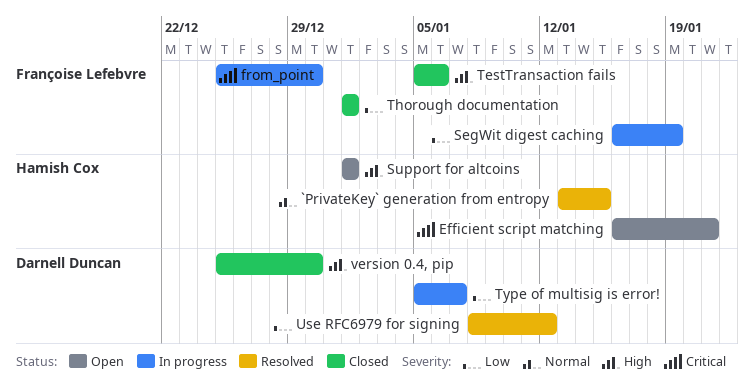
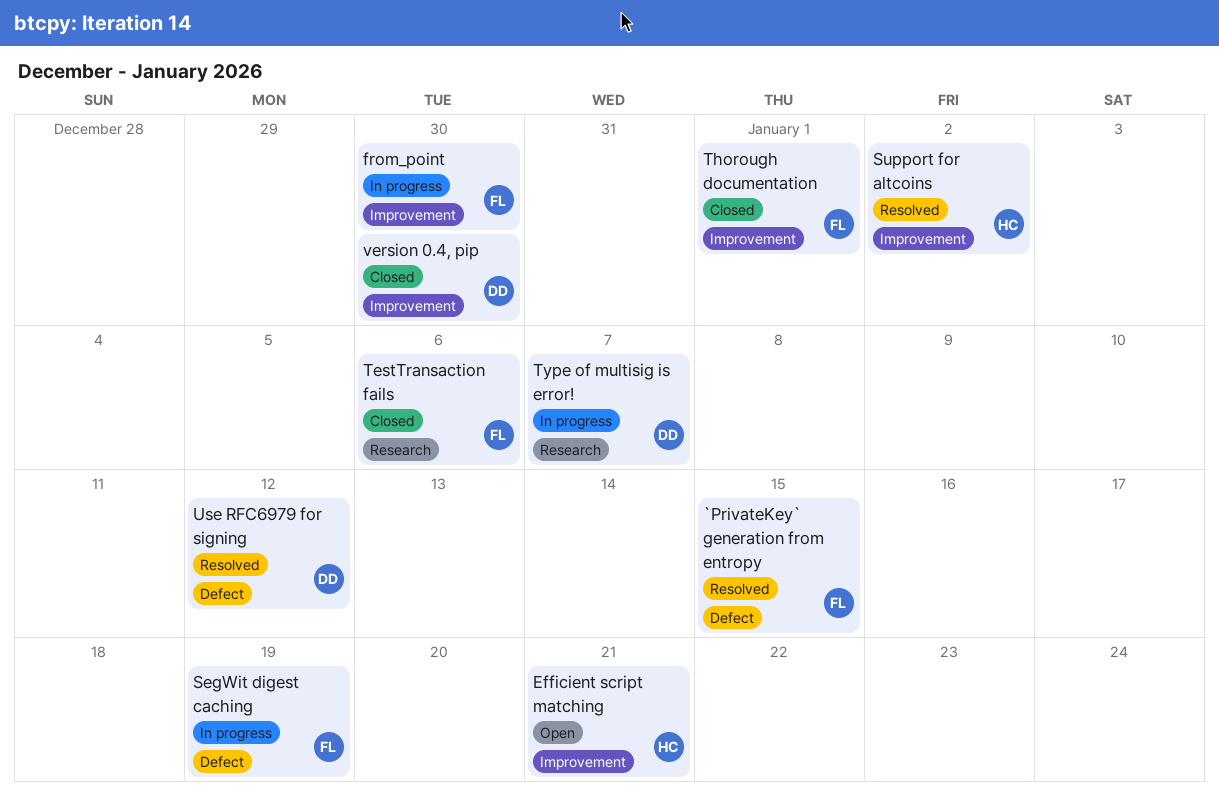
`PrivateKey` generation from entropy, owner: Hamish Cox -> Françoise Lefebvre
Support for altcoins, status: Open -> Resolved
Support for altcoins, due: Jan 1 -> Jan 2

